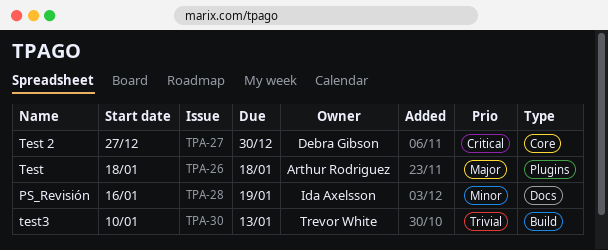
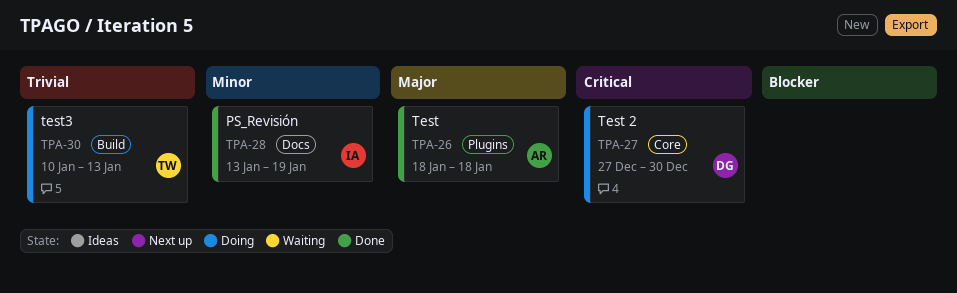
TPA-28, start: Jan 16 -> Jan 13

